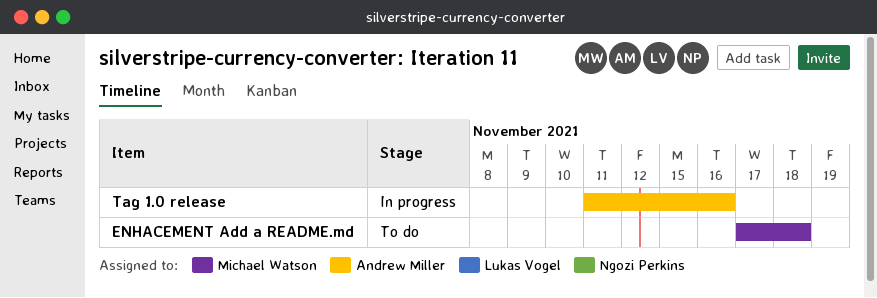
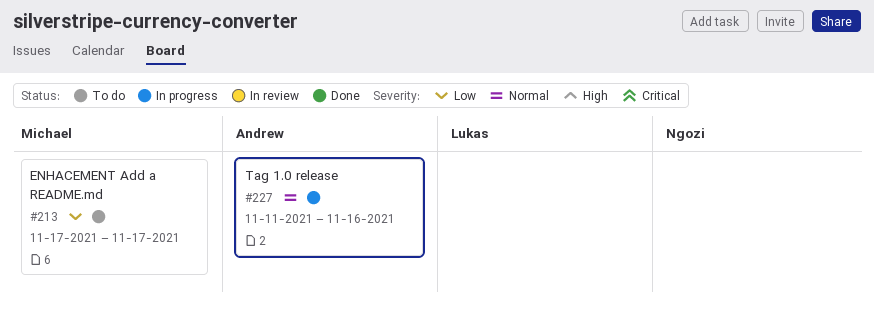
ENHACEMENT Add a README.md, due: Nov 18 -> Nov 17

